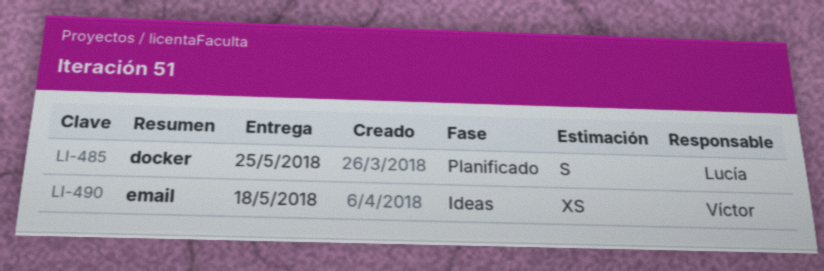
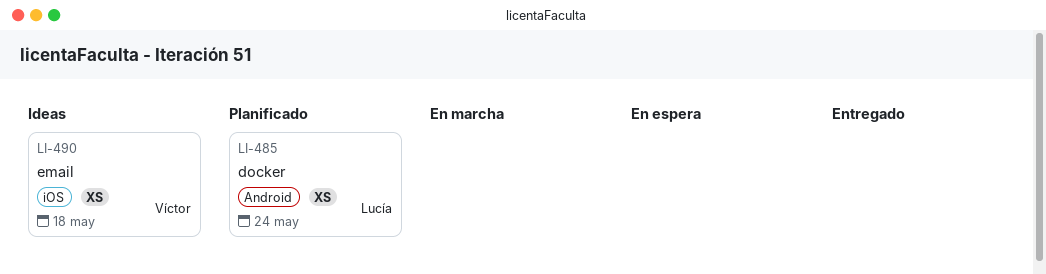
LI-485, estimate: S -> XS
LI-485, due: May 25 -> May 24

